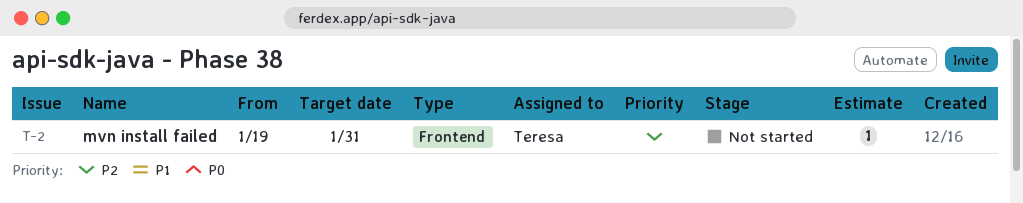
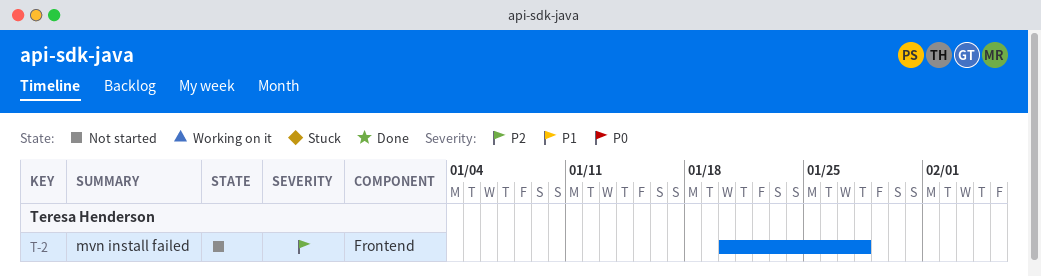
T-2, start: Jan 19 -> Jan 20
T-2, due: Jan 31 -> Jan 28

